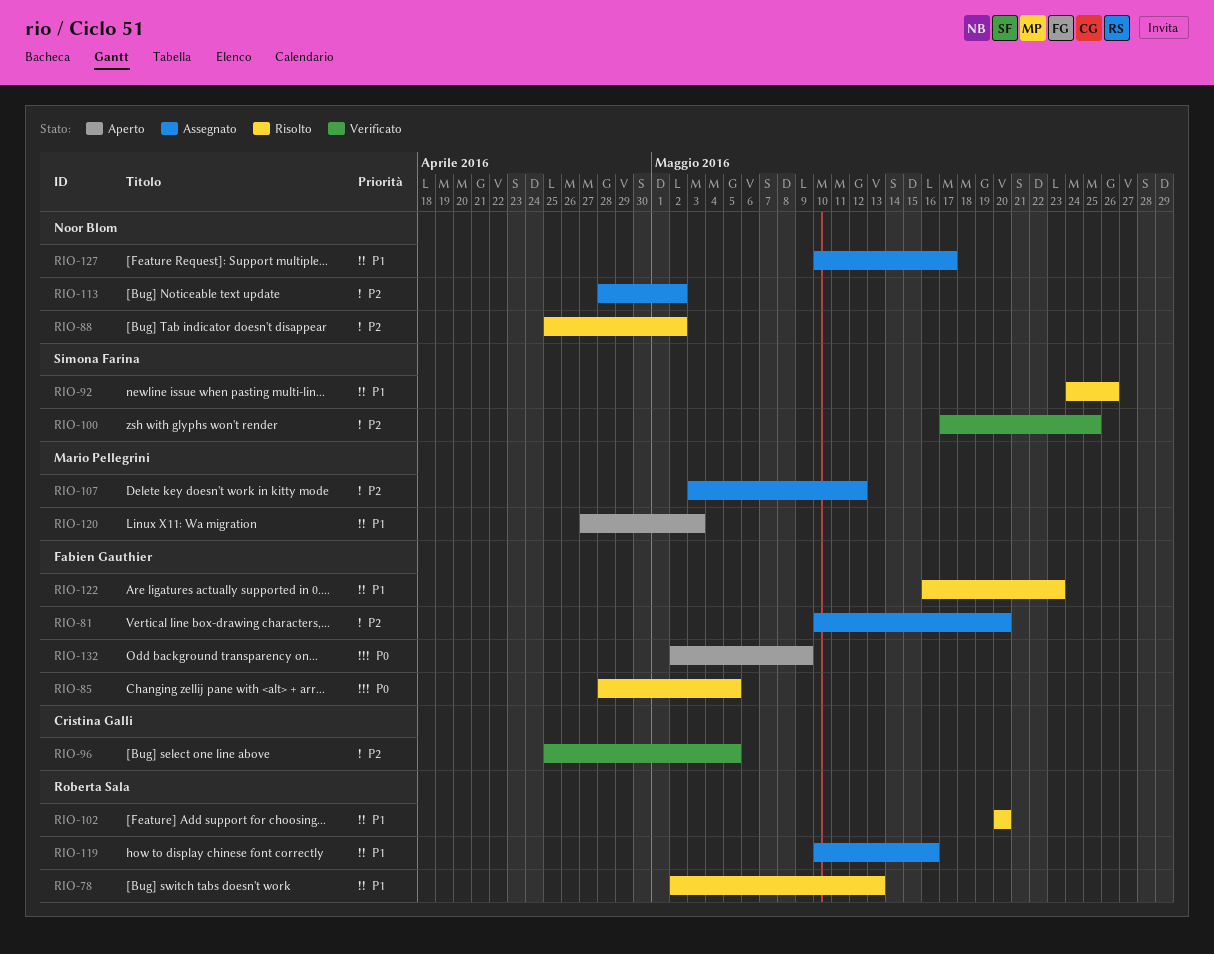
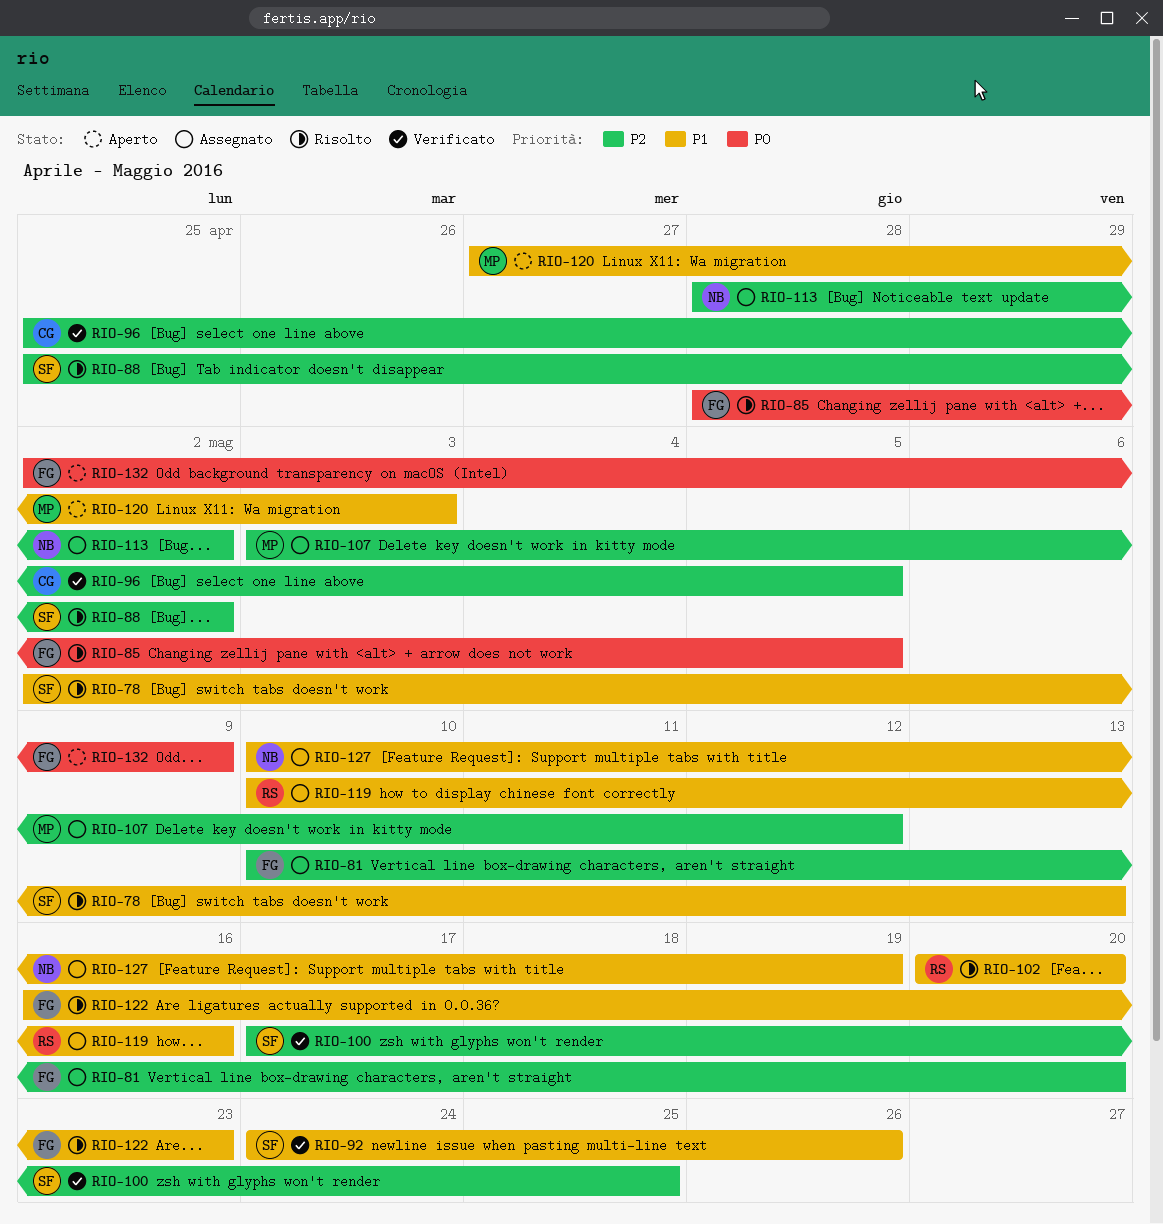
RIO-78, owner: Roberta Sala -> Simona Farina
RIO-88, owner: Noor Blom -> Simona Farina
RIO-92, status: Risolto -> Verificato
RIO-127, due: May 17 -> May 19

